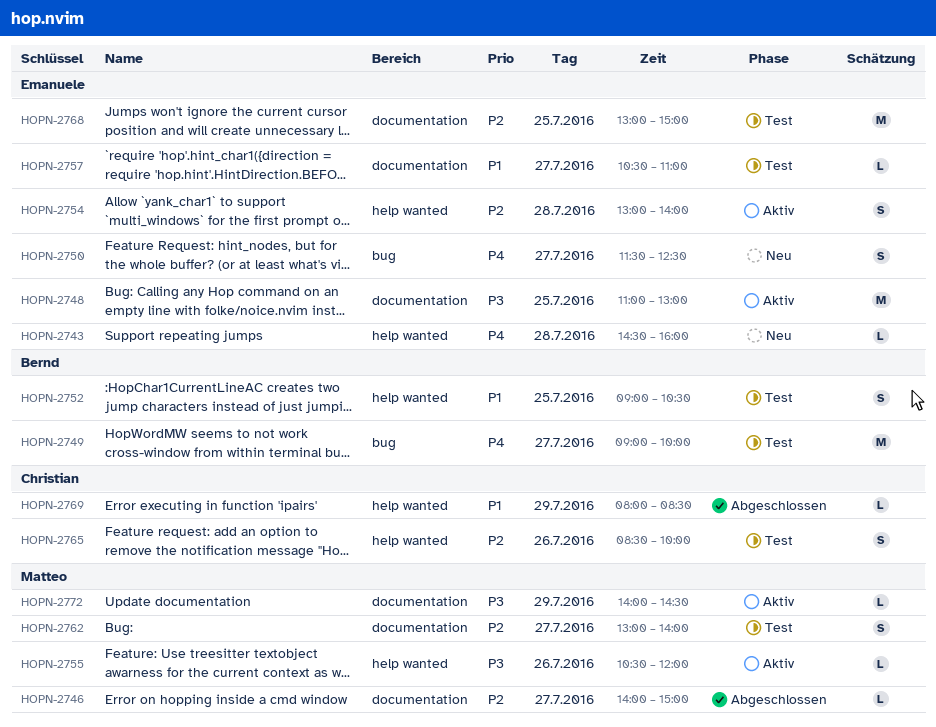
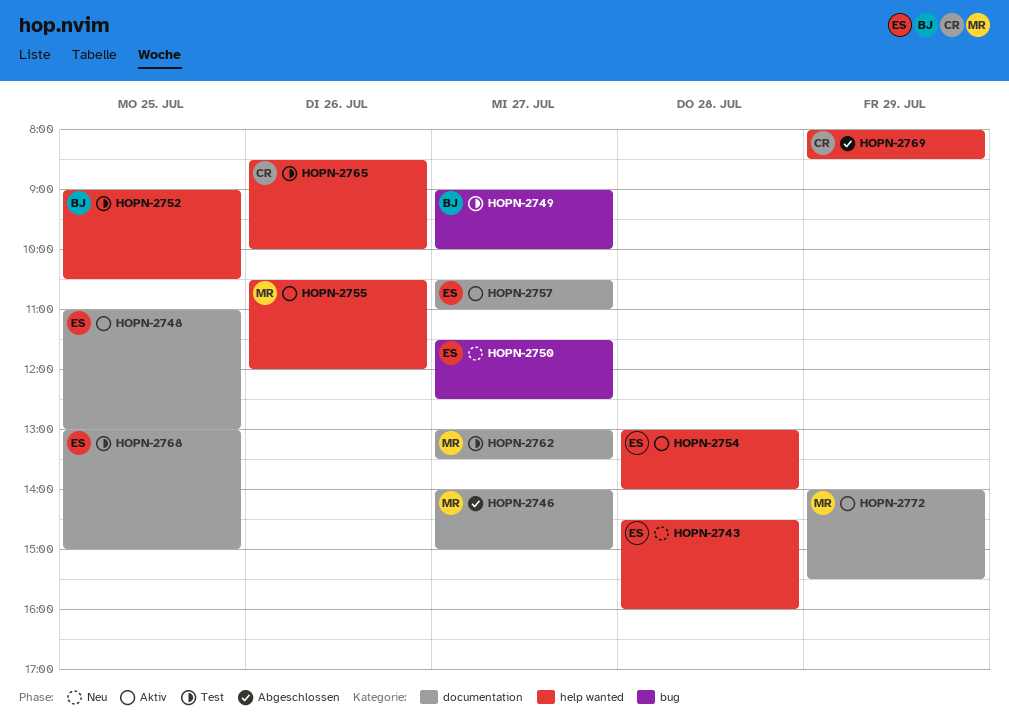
HOPN-2757, status: Test -> Aktiv
HOPN-2762, ends: 14:00 -> 13:30
HOPN-2772, ends: 14:30 -> 15:30

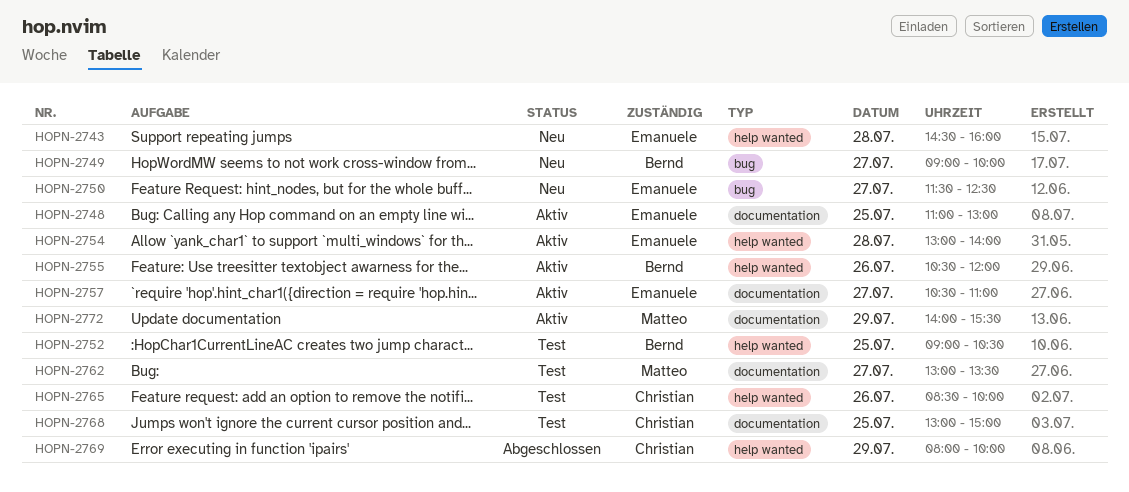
HOPN-2746: present -> none
HOPN-2749, status: Test -> Neu
HOPN-2755, owner: Matteo -> Bernd
HOPN-2768, owner: Emanuele -> Christian
HOPN-2769, ends: 08:30 -> 10:00

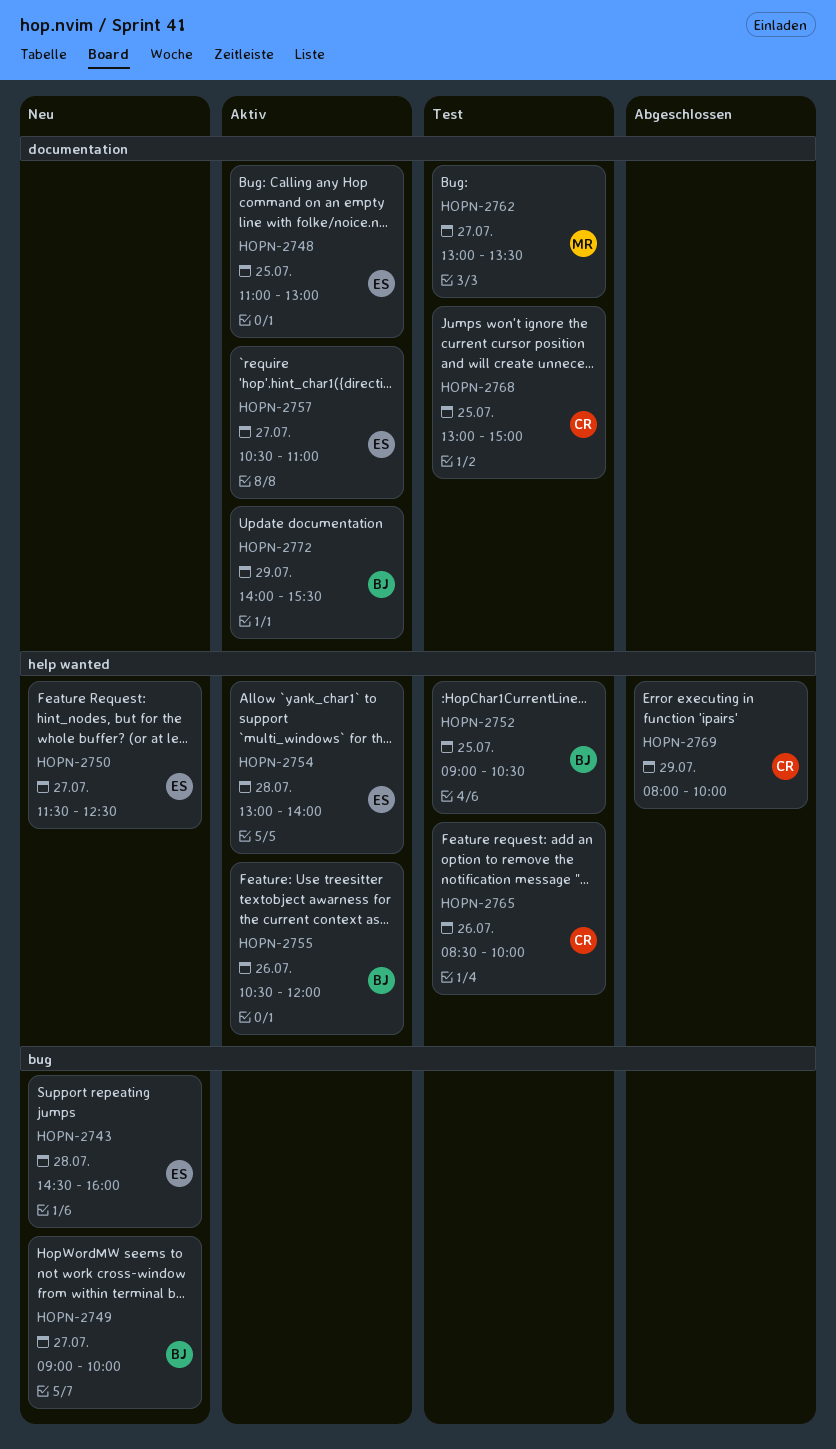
HOPN-2743, label: help wanted -> bug
HOPN-2750, label: bug -> help wanted
HOPN-2772, owner: Matteo -> Bernd

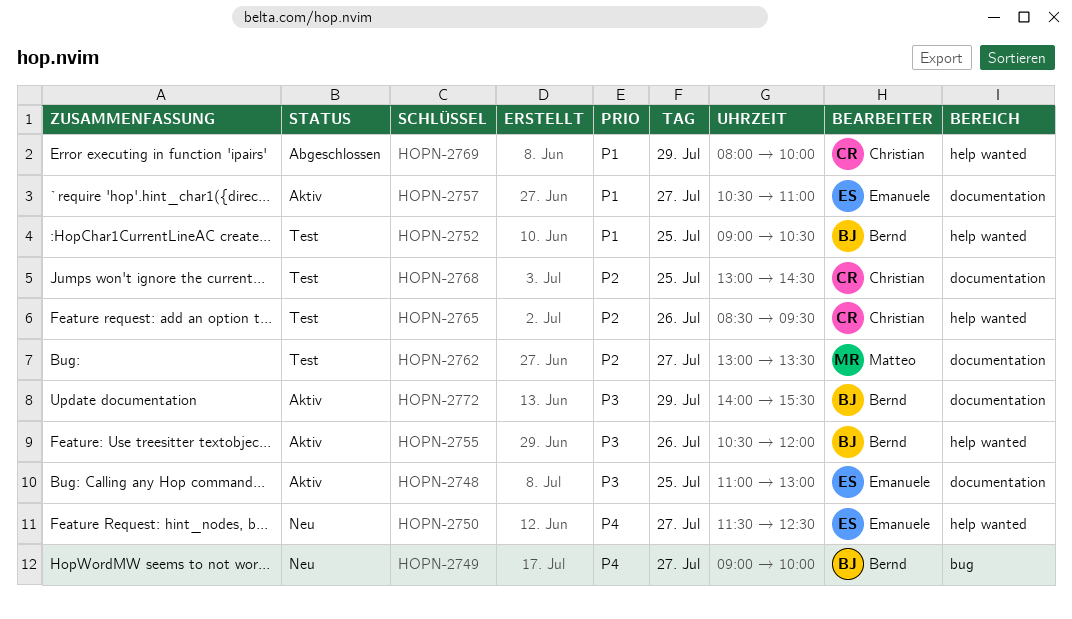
HOPN-2743: present -> none
HOPN-2754: present -> none
HOPN-2765, ends: 10:00 -> 09:30
HOPN-2768, ends: 15:00 -> 14:30

